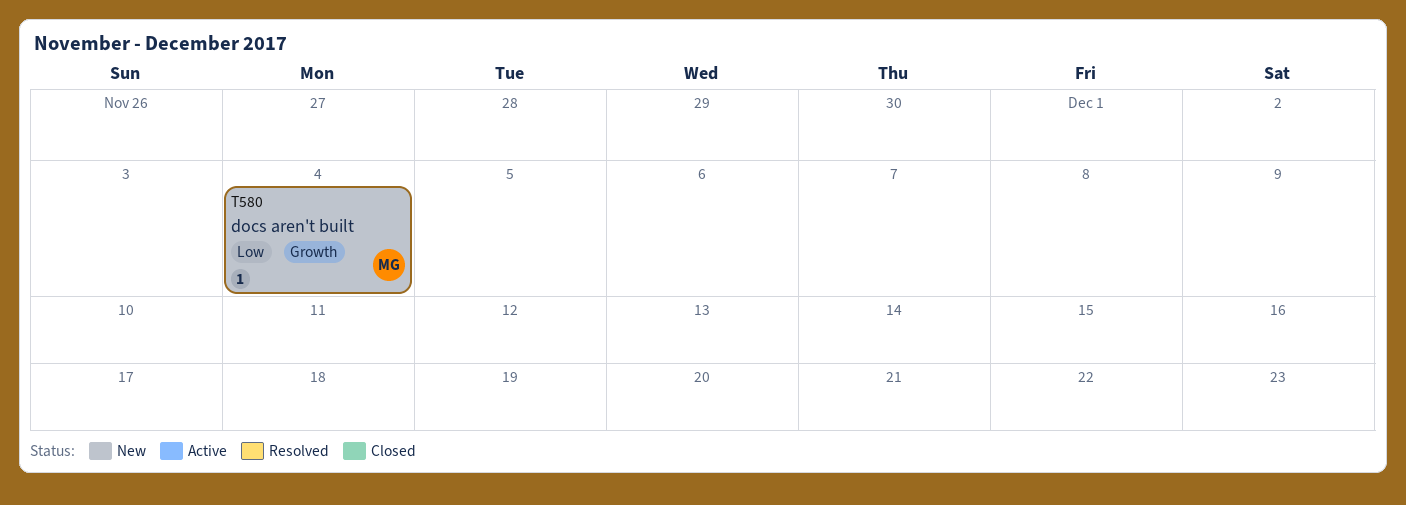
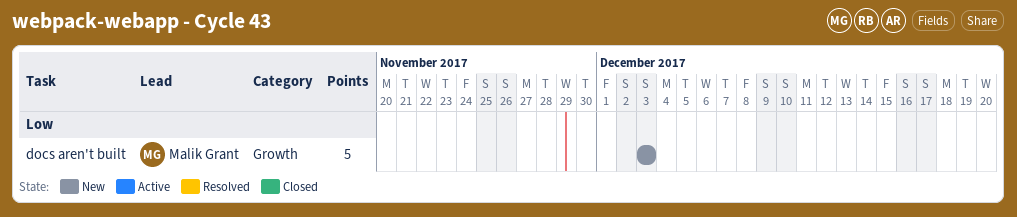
docs aren't built, estimate: 1 -> 5
docs aren't built, due: Dec 4 -> Dec 3

